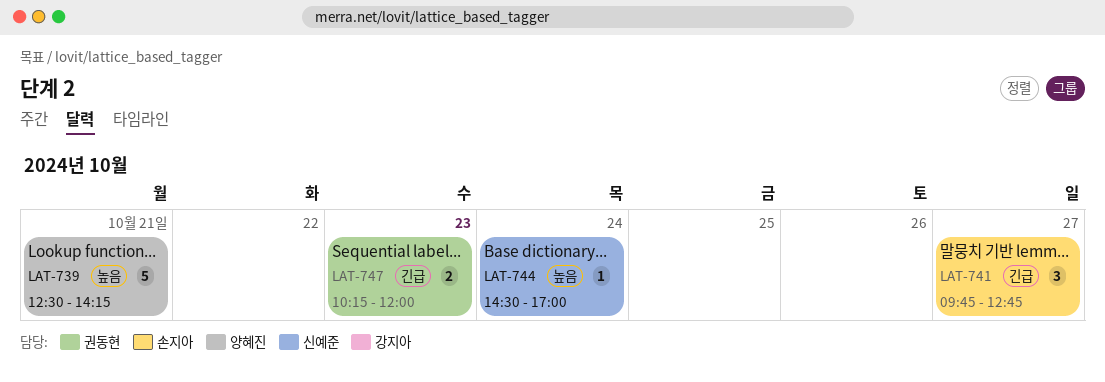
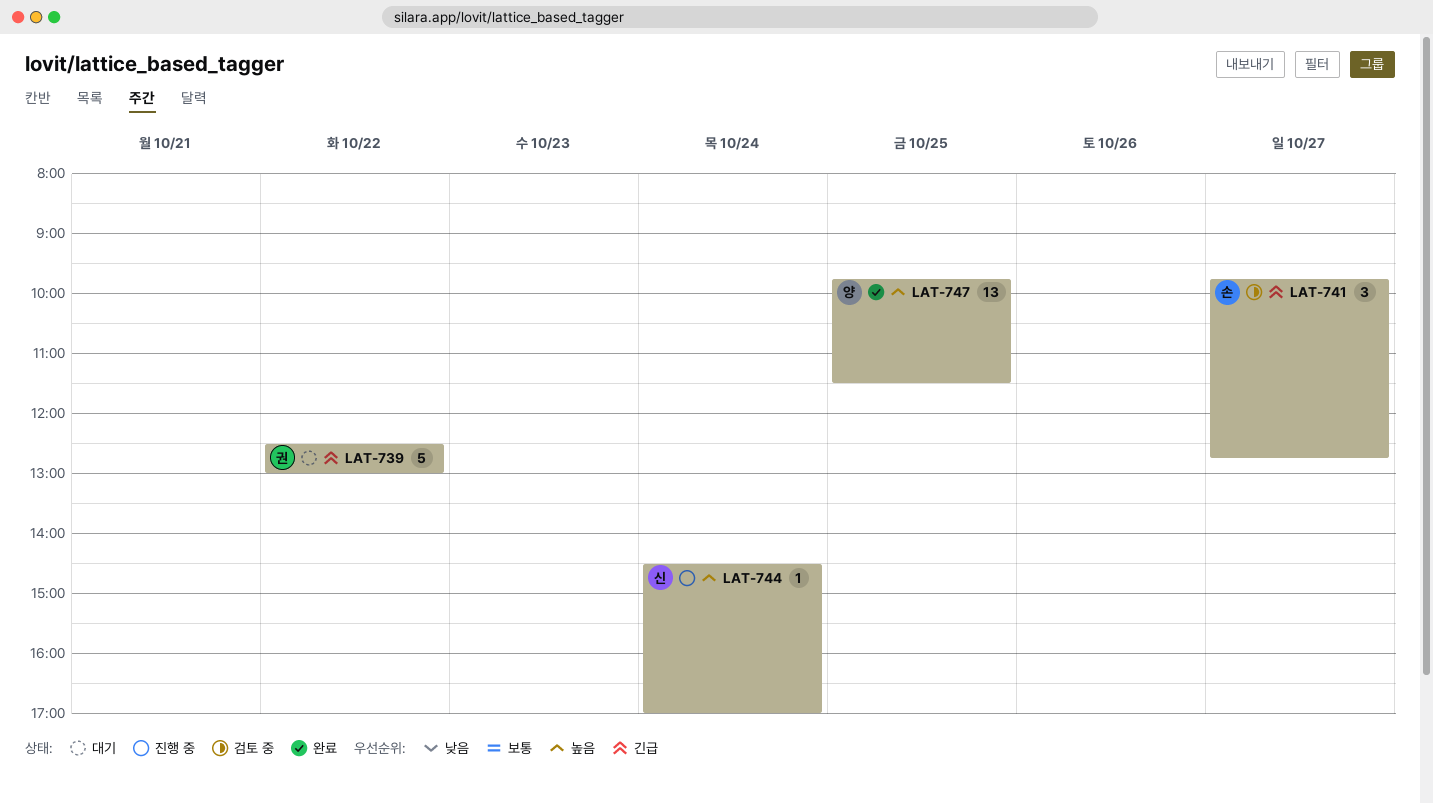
LAT-739, owner: 양혜진 -> 권동현
LAT-739, priority: 높음 -> 긴급
LAT-739, day: Oct 21 -> Oct 22
LAT-739, ends: 14:15 -> 13:00
LAT-747, owner: 권동현 -> 양혜진
LAT-747, priority: 긴급 -> 높음
LAT-747, estimate: 2 -> 13
LAT-747, day: Oct 23 -> Oct 25
LAT-747, begins: 10:15 -> 09:45
LAT-747, ends: 12:00 -> 11:30

